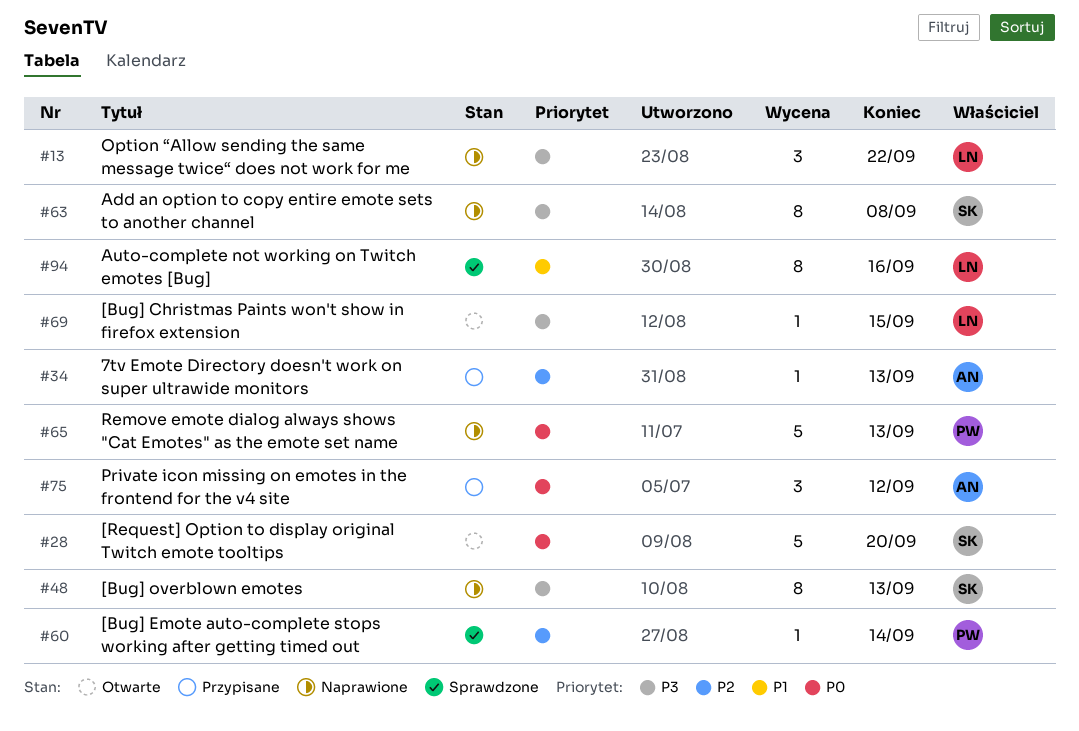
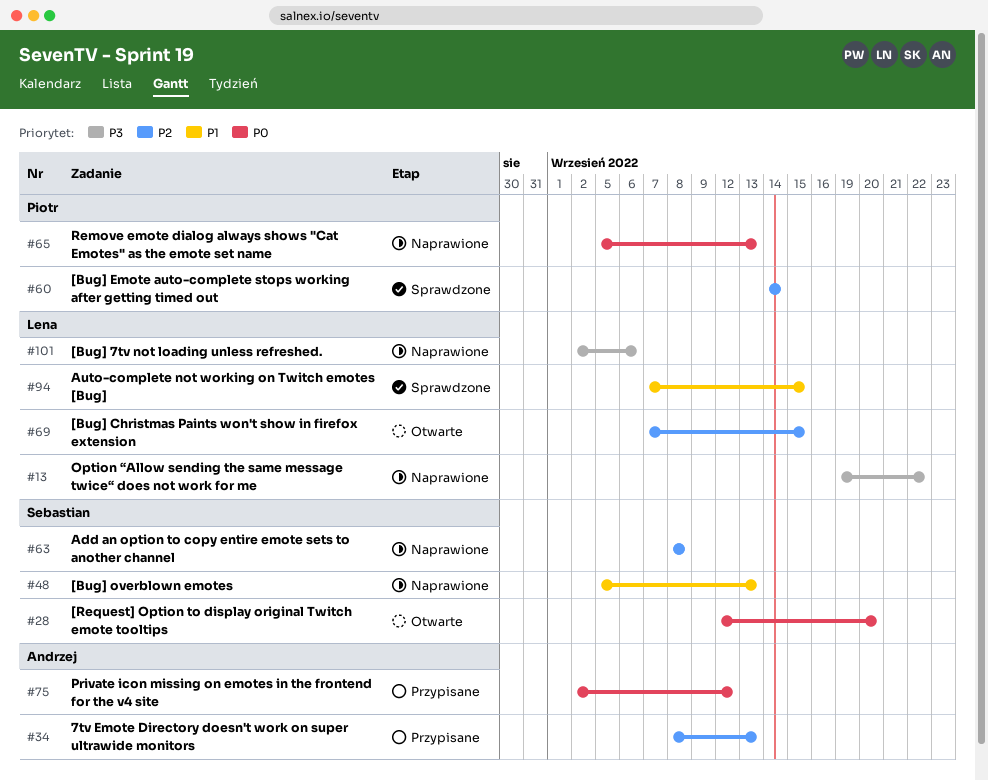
#48, priority: P3 -> P1
#63, priority: P3 -> P2
#69, priority: P3 -> P2
#94, due: Sep 16 -> Sep 15
#101: none -> present

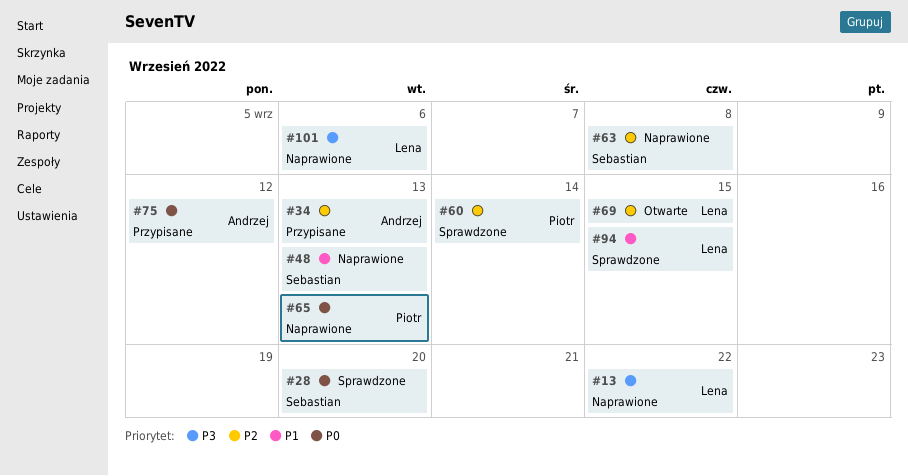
#28, status: Otwarte -> Sprawdzone

